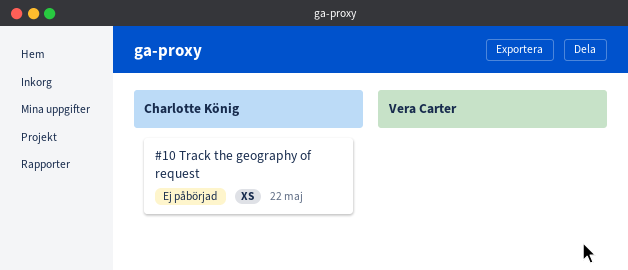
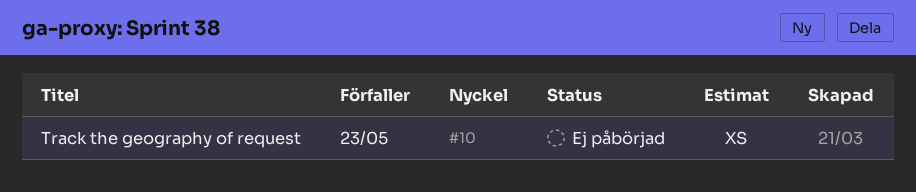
#10, due: May 22 -> May 23

